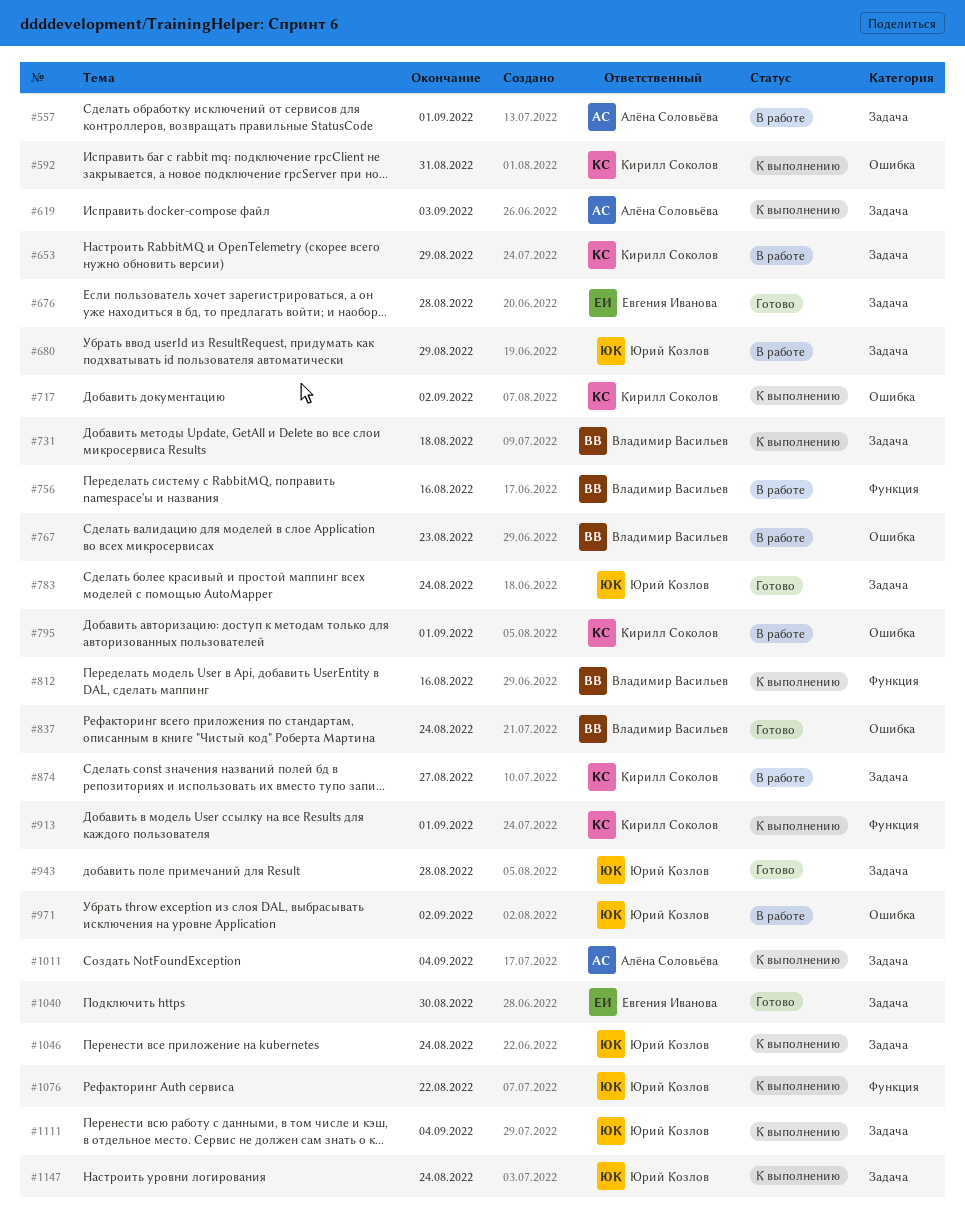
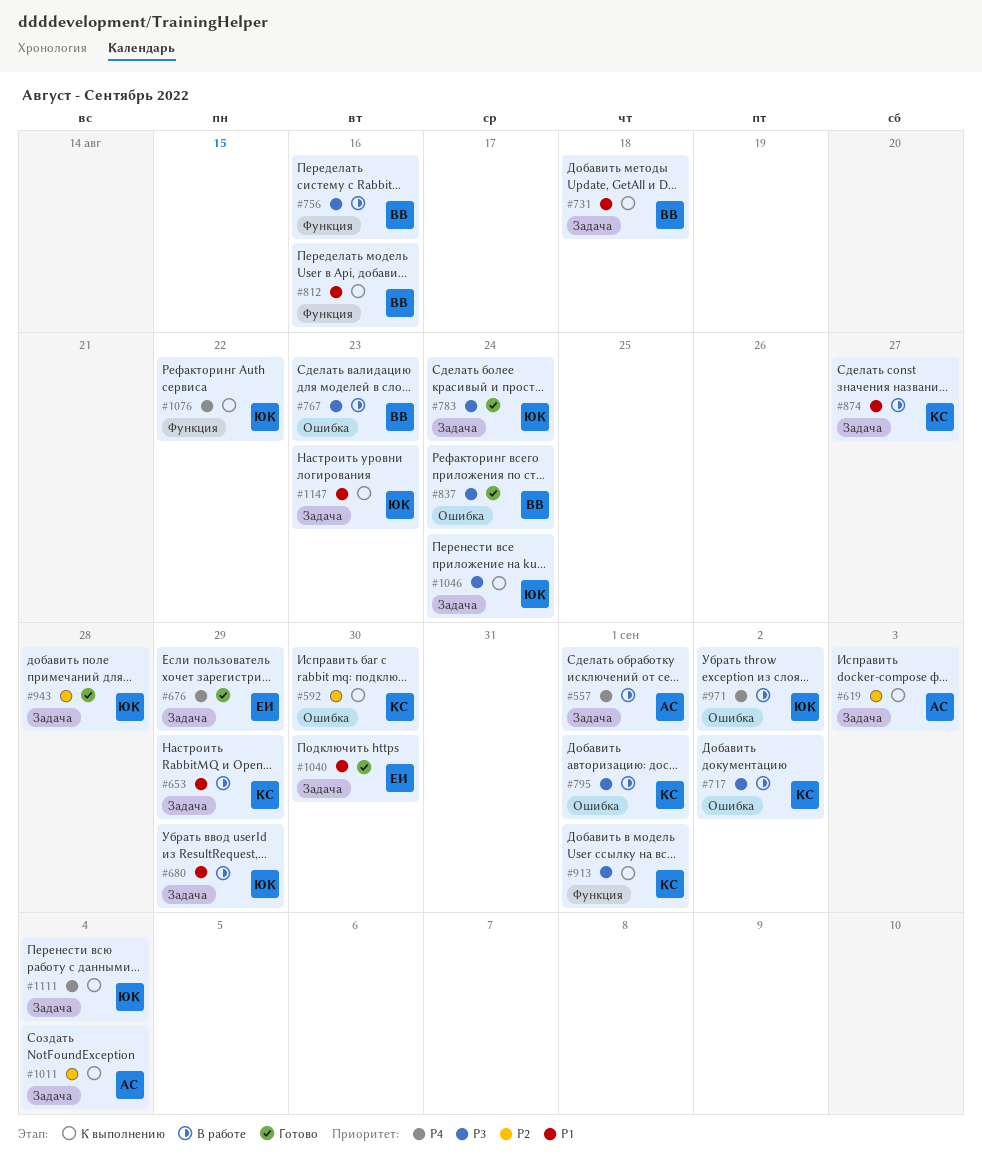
#592, due: Aug 31 -> Aug 30
#676, due: Aug 28 -> Aug 29
#717, status: К выполнению -> В работе
#1147, due: Aug 24 -> Aug 23

